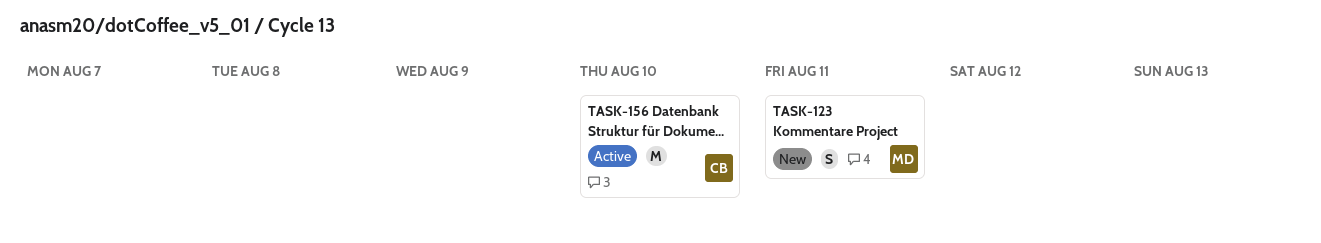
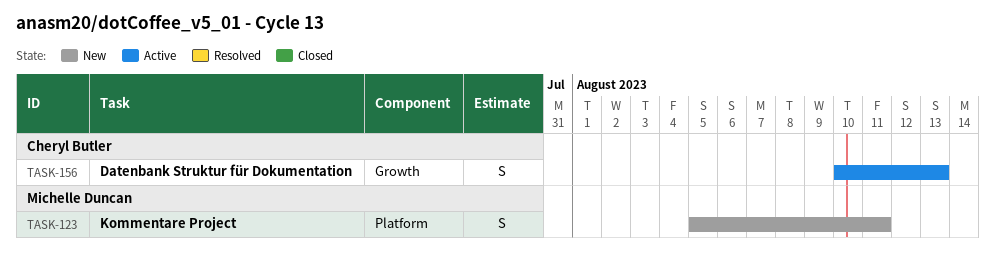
TASK-156, estimate: M -> S
TASK-156, due: Aug 10 -> Aug 13

